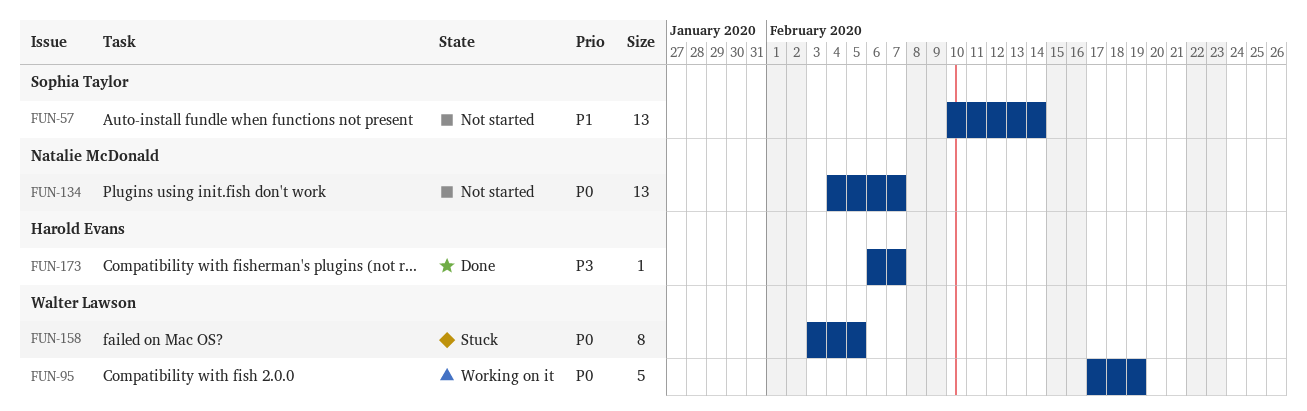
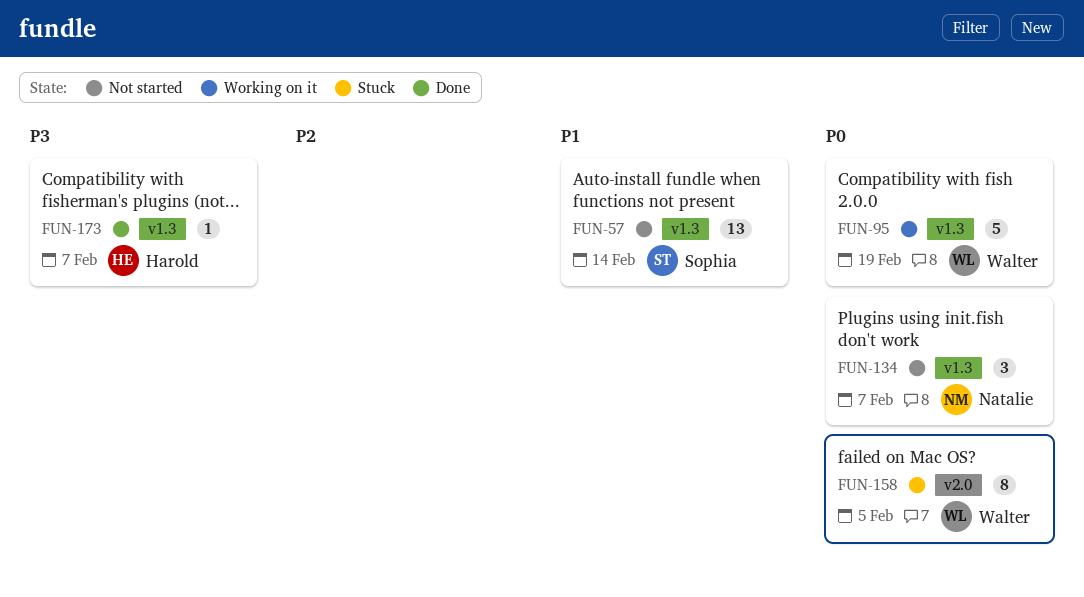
FUN-134, estimate: 13 -> 3

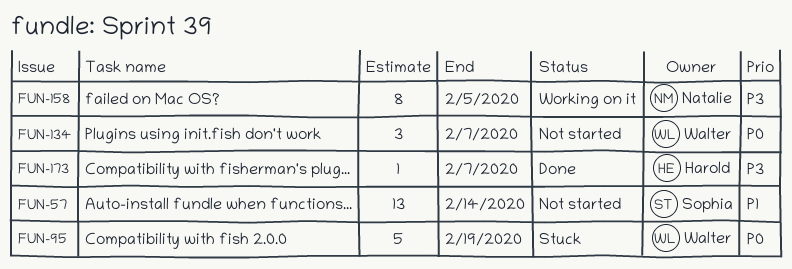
FUN-95, status: Working on it -> Stuck
FUN-134, owner: Natalie -> Walter
FUN-158, status: Stuck -> Working on it
FUN-158, owner: Walter -> Natalie
FUN-158, priority: P0 -> P3

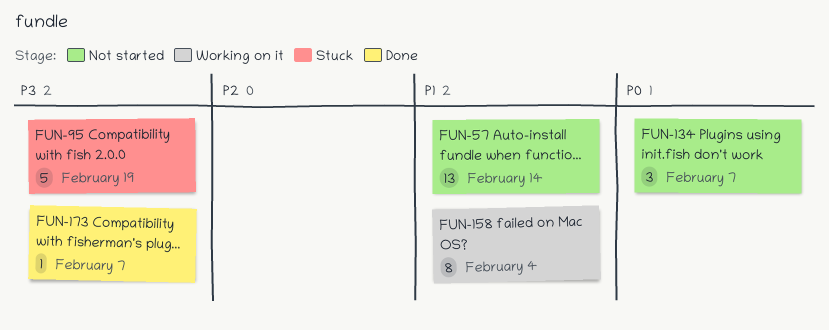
FUN-95, priority: P0 -> P3
FUN-158, priority: P3 -> P1
FUN-158, due: Feb 5 -> Feb 4

